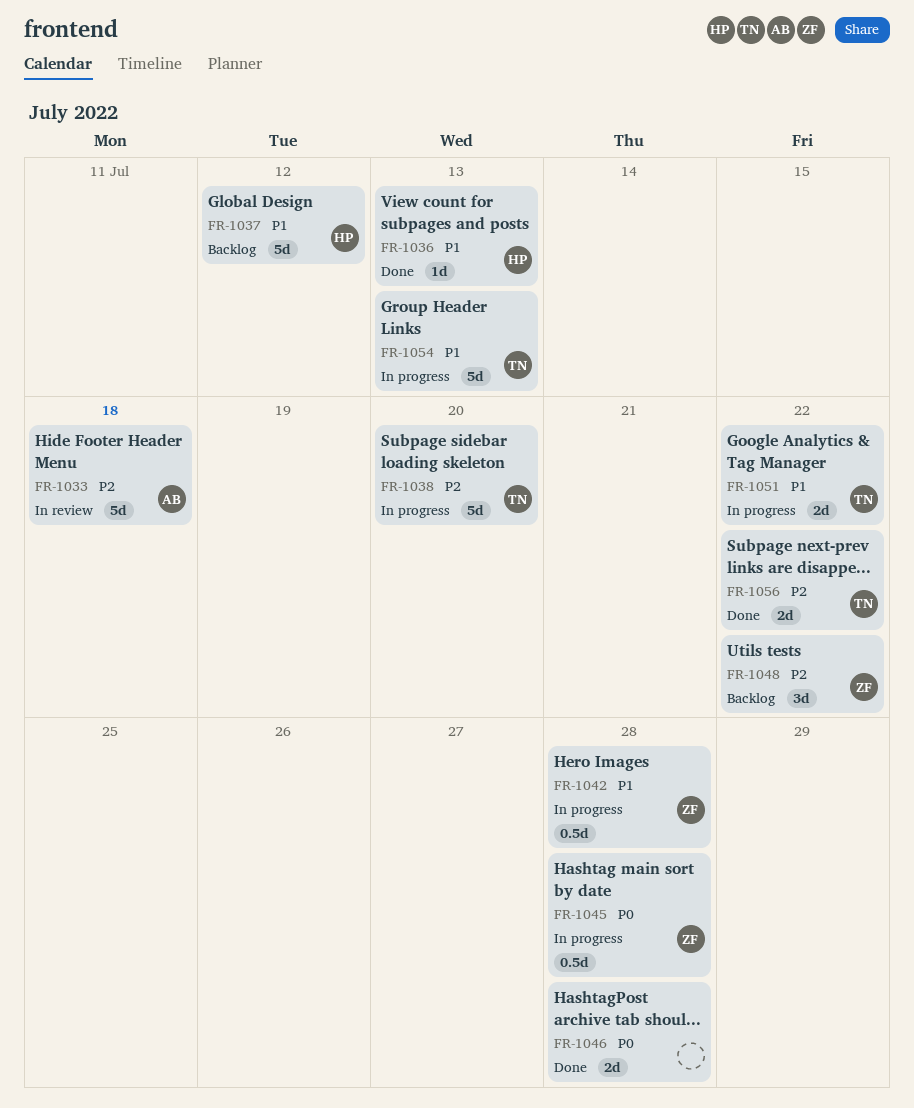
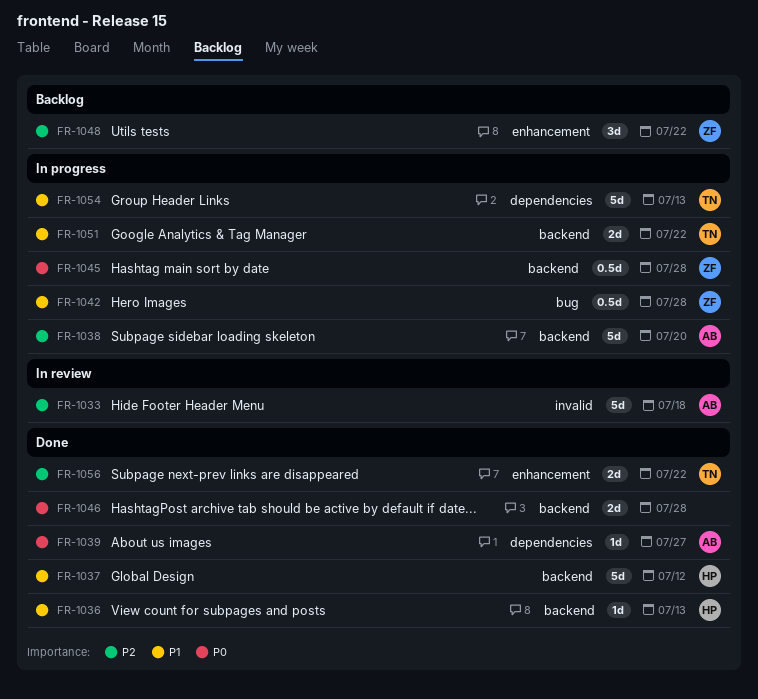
FR-1037, status: Backlog -> Done
FR-1038, owner: TN -> AB
FR-1039: none -> present

